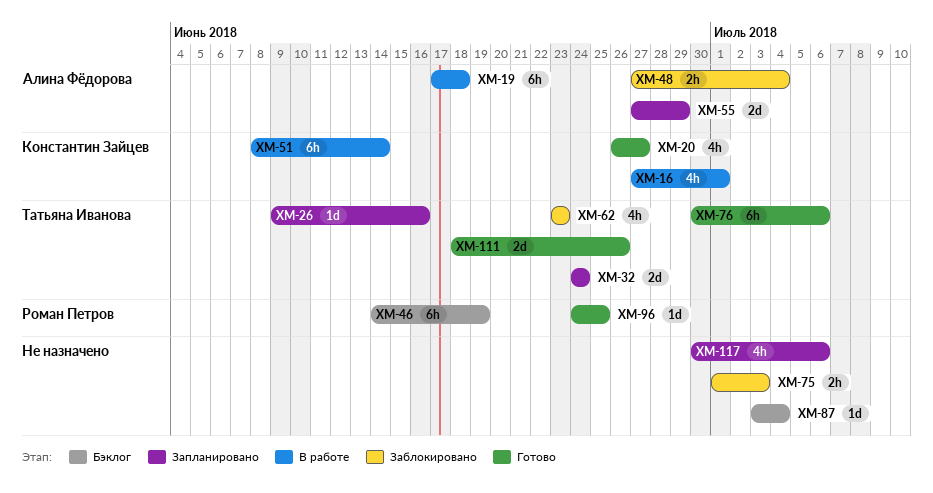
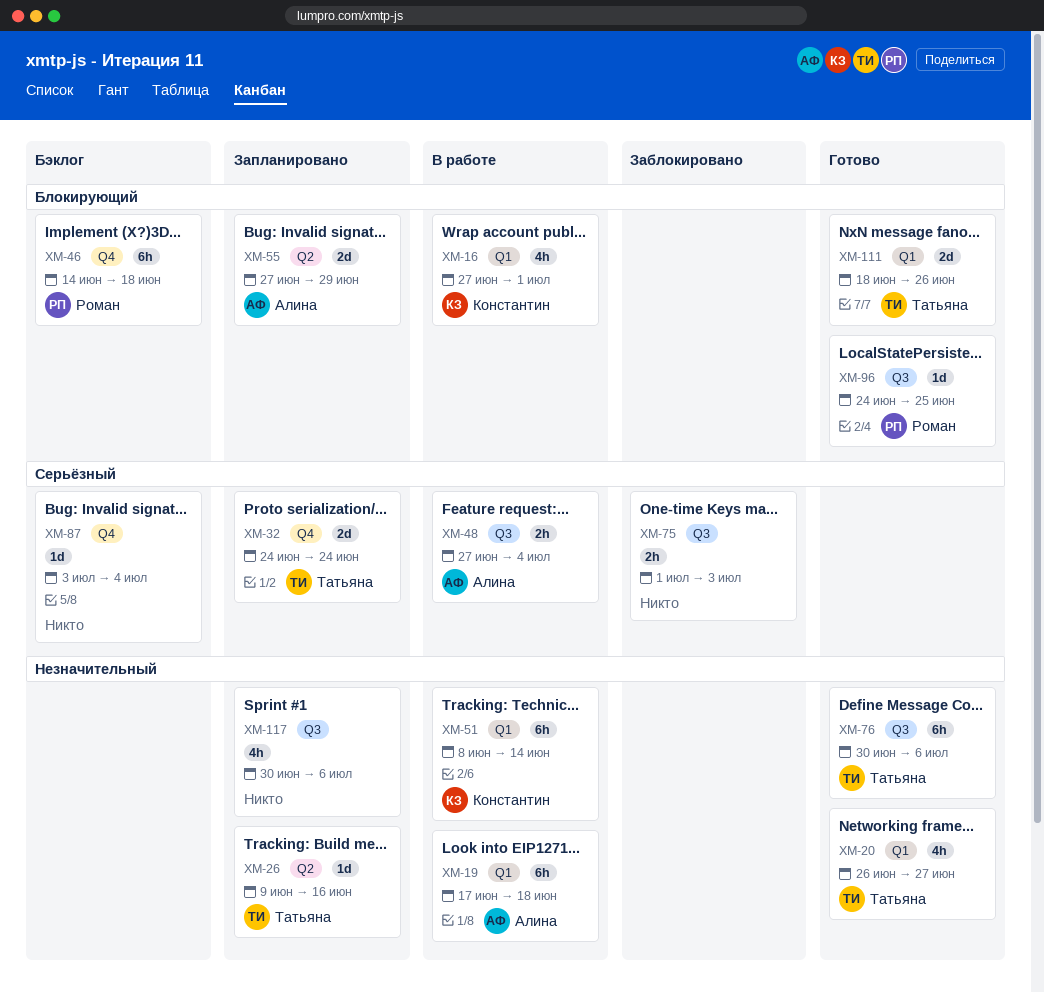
XM-20, owner: Константин Зайцев -> Татьяна Иванова
XM-46, due: Jun 19 -> Jun 18
XM-48, status: Заблокировано -> В работе
XM-62: present -> none

